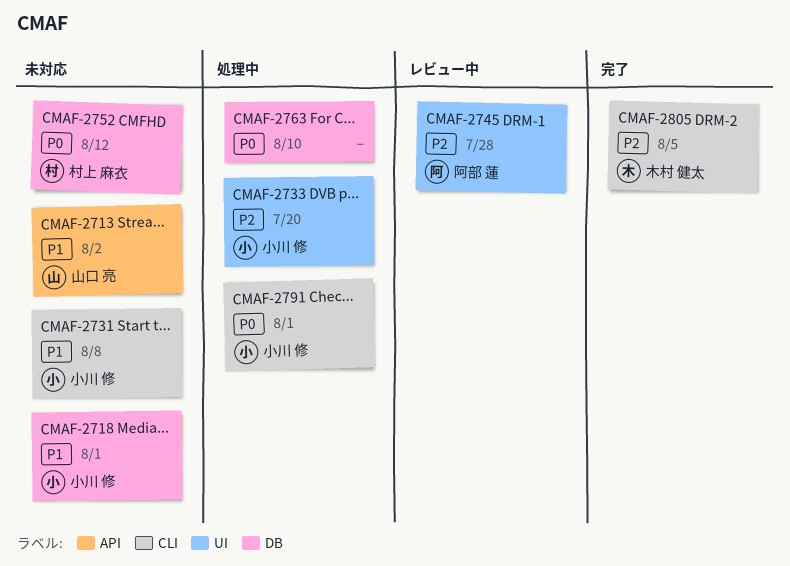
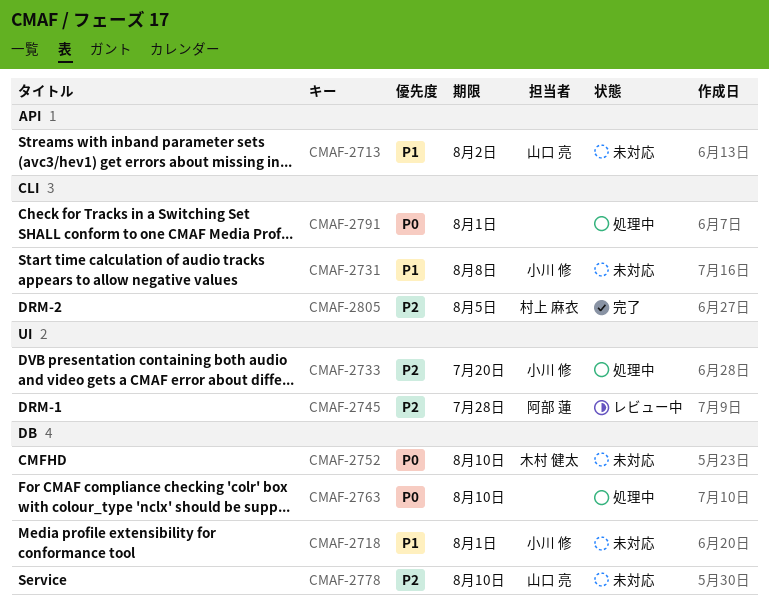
CMAF-2752, owner: 村上 麻衣 -> 木村 健太
CMAF-2752, due: Aug 12 -> Aug 10
CMAF-2778: none -> present
CMAF-2791, owner: 小川 修 -> none
CMAF-2805, owner: 木村 健太 -> 村上 麻衣

